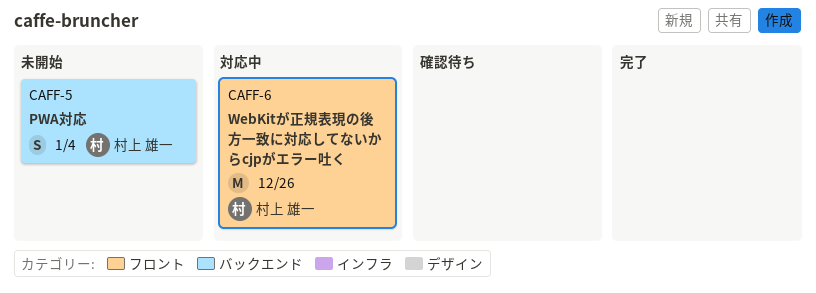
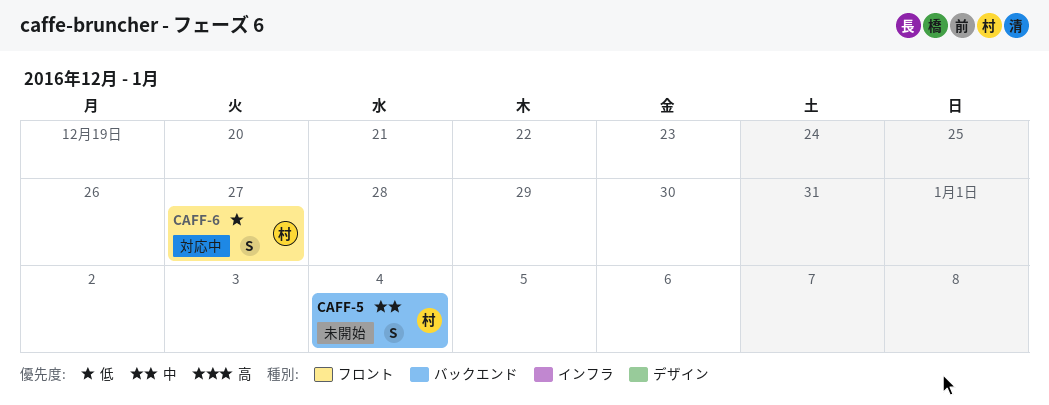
CAFF-6, estimate: M -> S
CAFF-6, due: Dec 26 -> Dec 27

